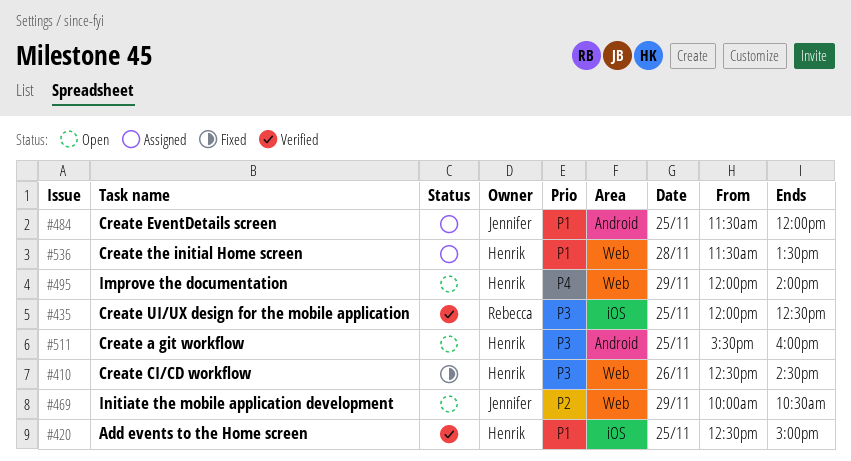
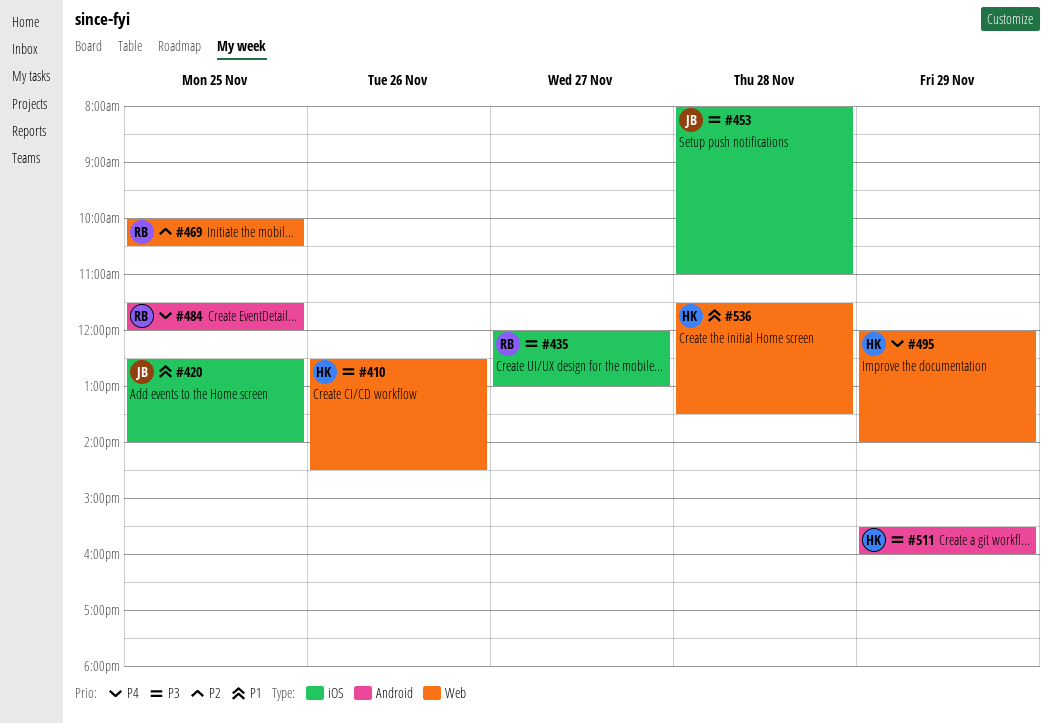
#420, owner: Henrik -> Jennifer
#420, ends: 15:00 -> 14:00
#435, day: Nov 25 -> Nov 27
#435, ends: 12:30 -> 13:00
#453: none -> present
#469, owner: Jennifer -> Rebecca
#469, day: Nov 29 -> Nov 25
#484, owner: Jennifer -> Rebecca
#484, priority: P1 -> P4
#511, day: Nov 25 -> Nov 29

